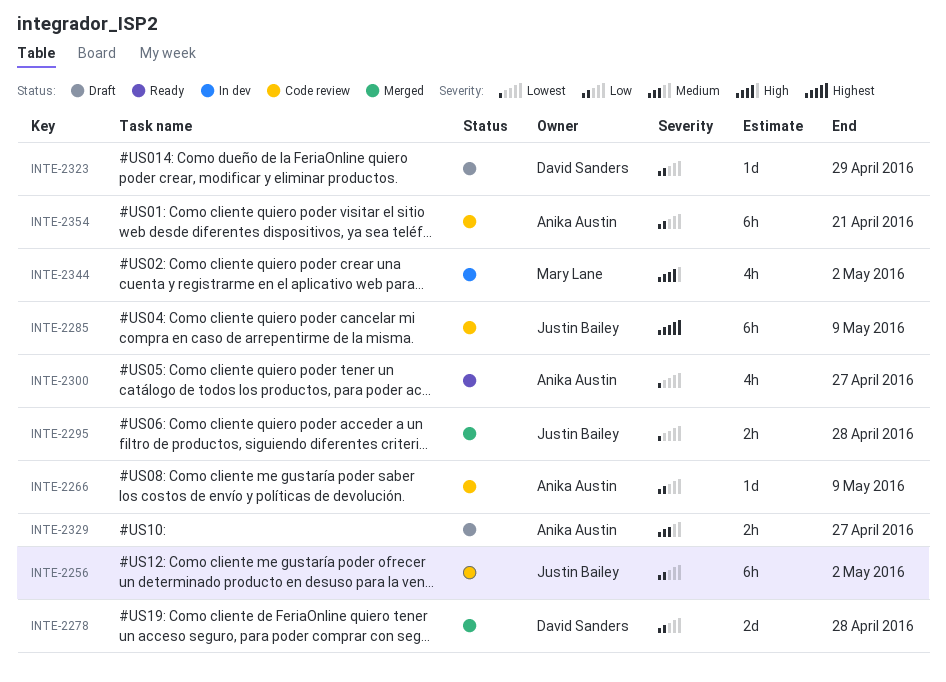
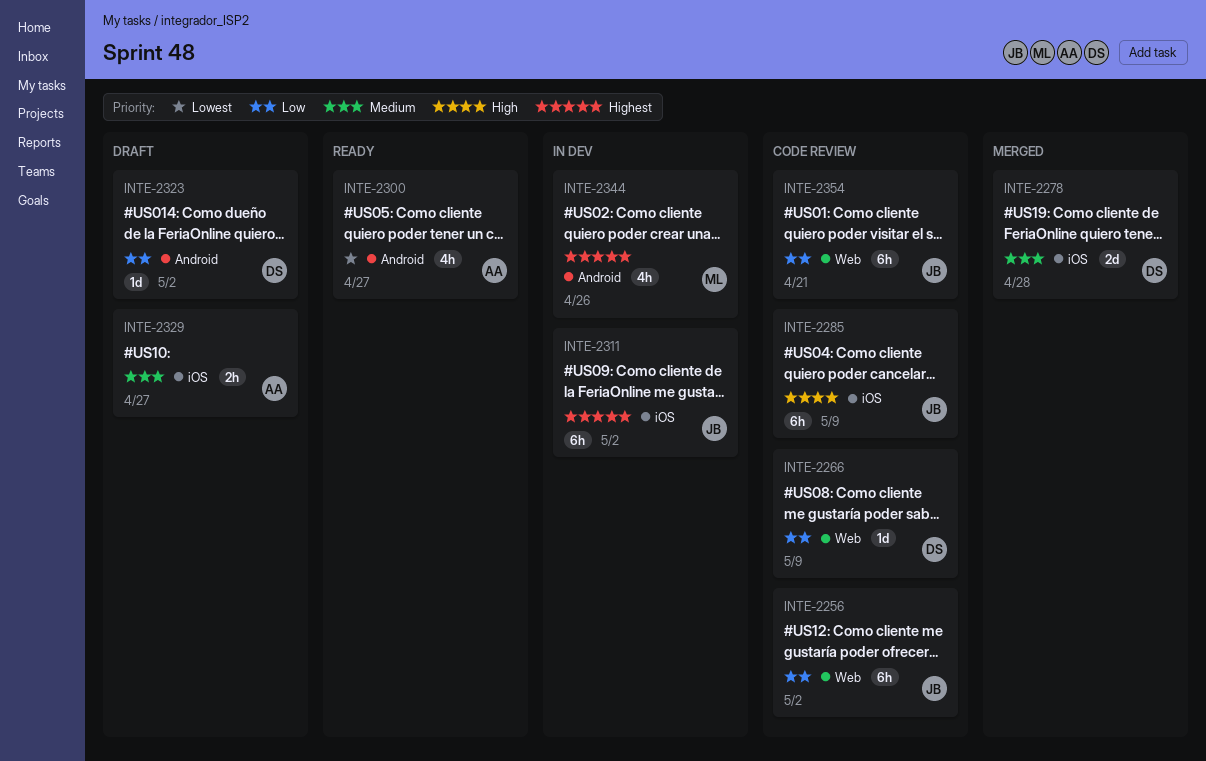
INTE-2266, owner: Anika Austin -> David Sanders
INTE-2278, priority: Low -> Medium
INTE-2285, priority: Highest -> High
INTE-2295: present -> none
INTE-2311: none -> present
INTE-2323, due: Apr 29 -> May 2
INTE-2344, priority: High -> Highest
INTE-2344, due: May 2 -> Apr 26
INTE-2354, owner: Anika Austin -> Justin Bailey

